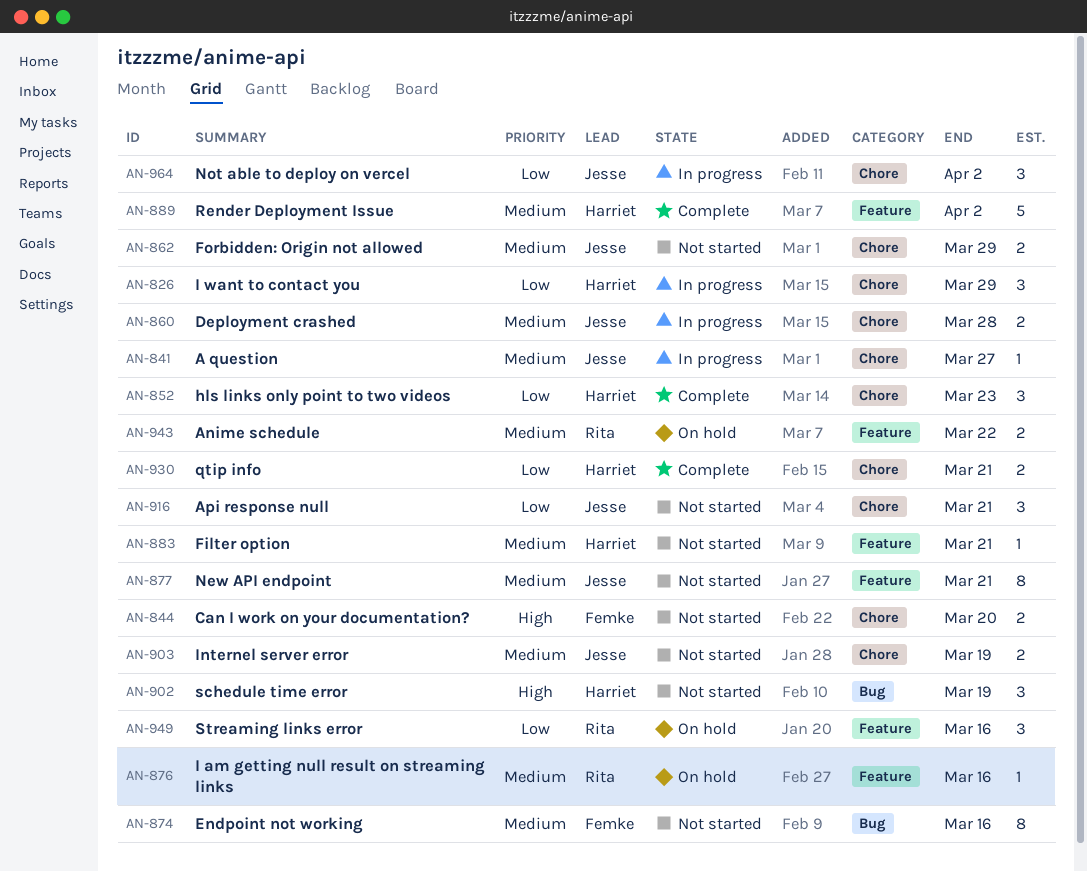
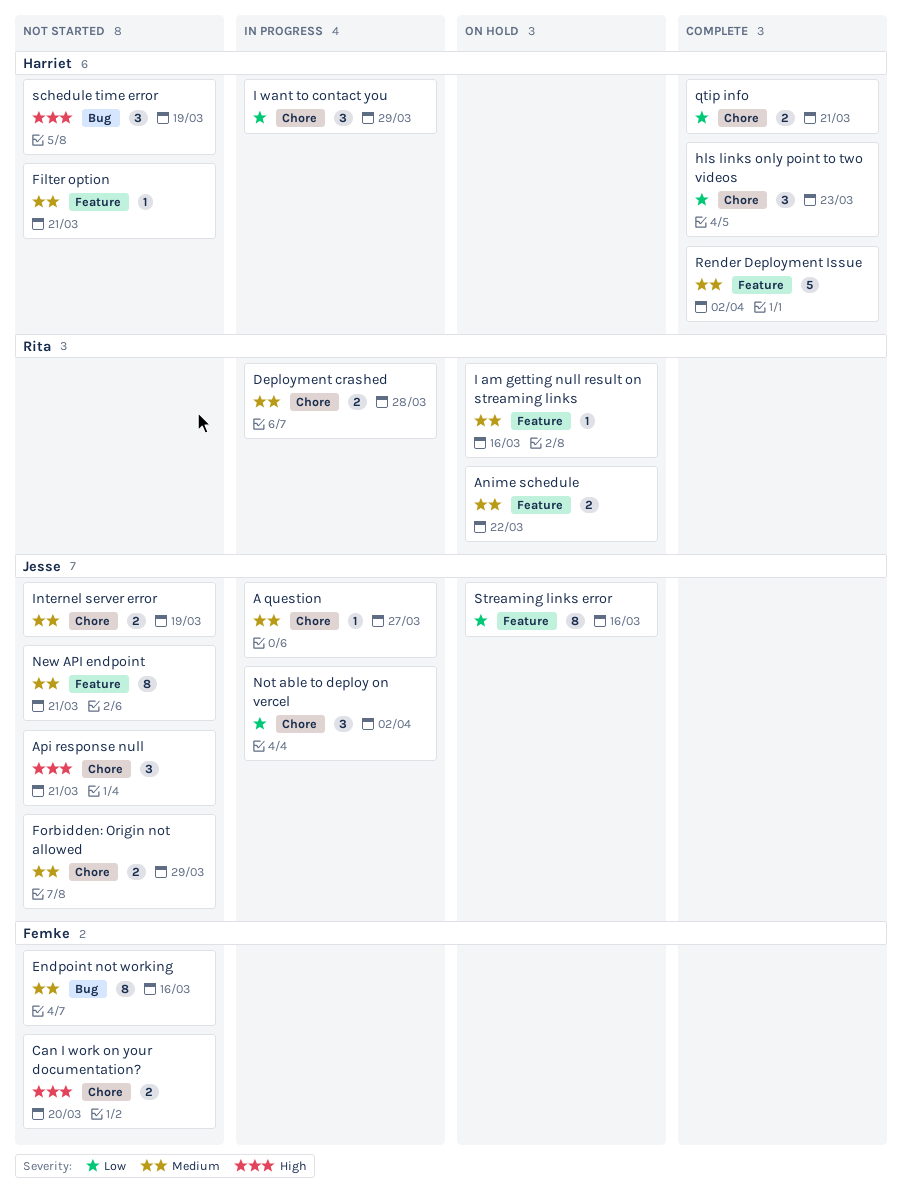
Api response null, priority: Low -> High
Deployment crashed, owner: Jesse -> Rita
Streaming links error, owner: Rita -> Jesse
Streaming links error, estimate: 3 -> 8

